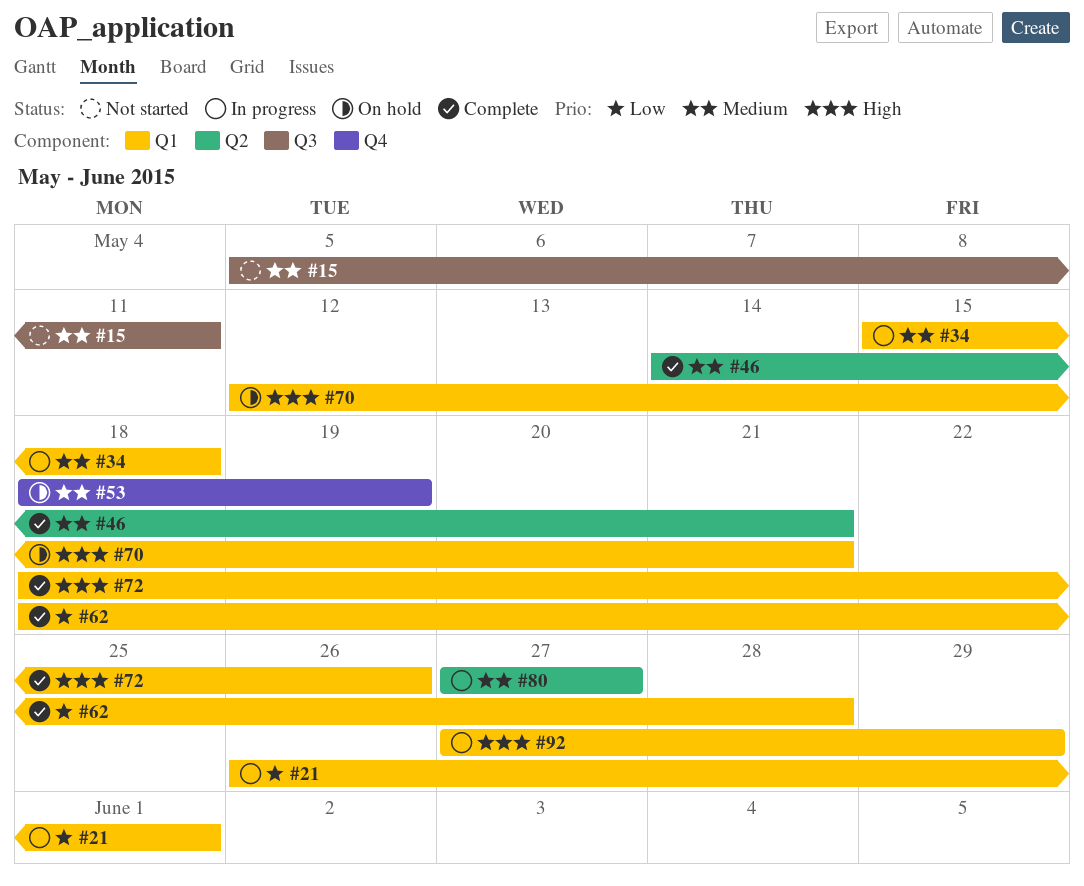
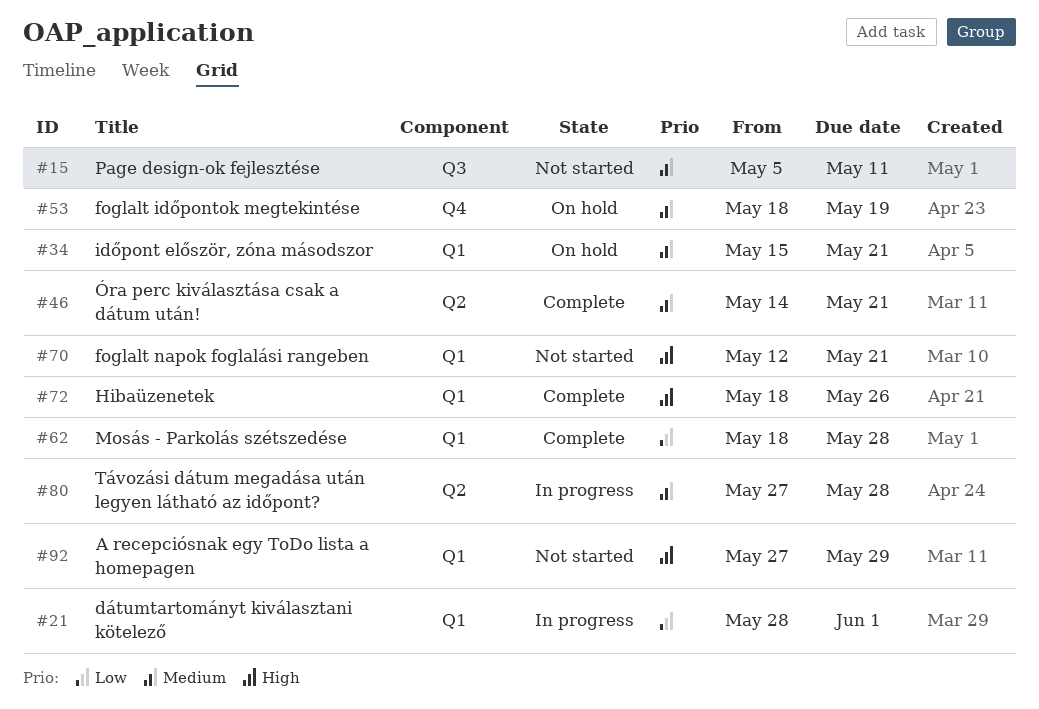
#21, start: May 26 -> May 28
#34, status: In progress -> On hold
#34, due: May 18 -> May 21
#70, status: On hold -> Not started
#80, due: May 27 -> May 28
#92, status: In progress -> Not started

